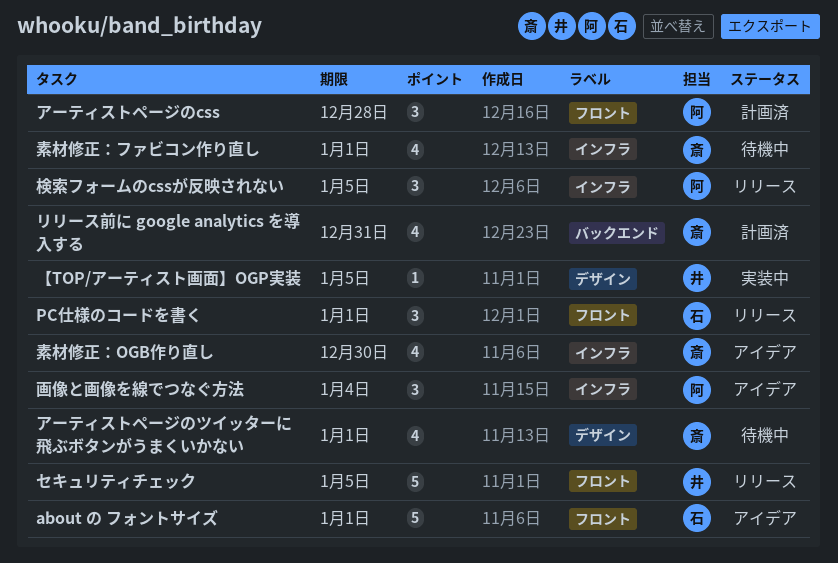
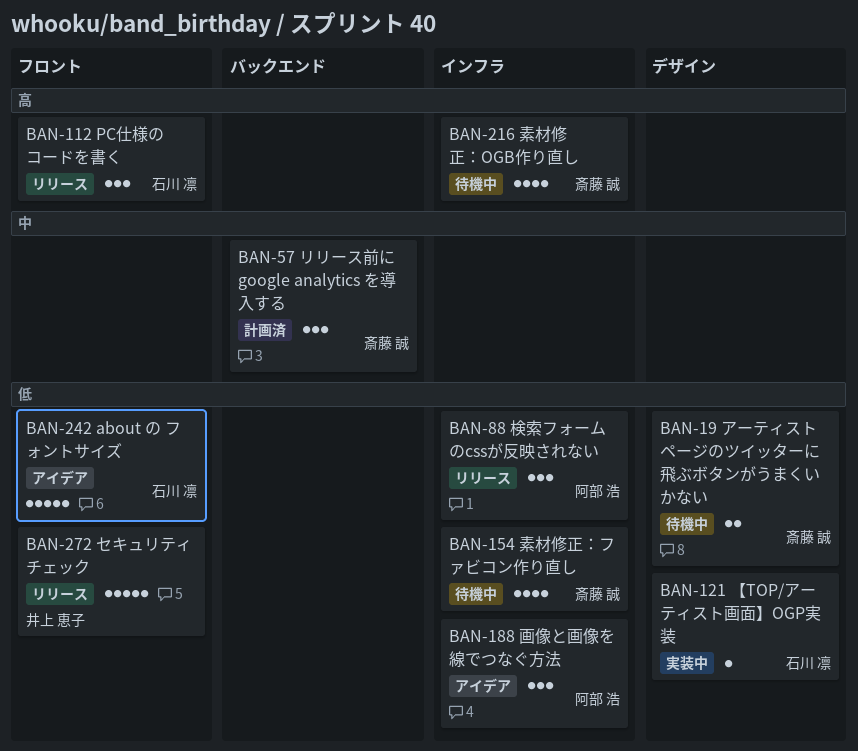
【TOP/アーティスト画面】OGP実装, owner: 井上 恵子 -> 石川 凛
アーティストページのcss: present -> none
アーティストページのツイッターに飛ぶボタンがうまくいかない, estimate: 4 -> 2
リリース前に google analytics を導入する, estimate: 4 -> 3
素材修正：OGB作り直し, status: アイデア -> 待機中

